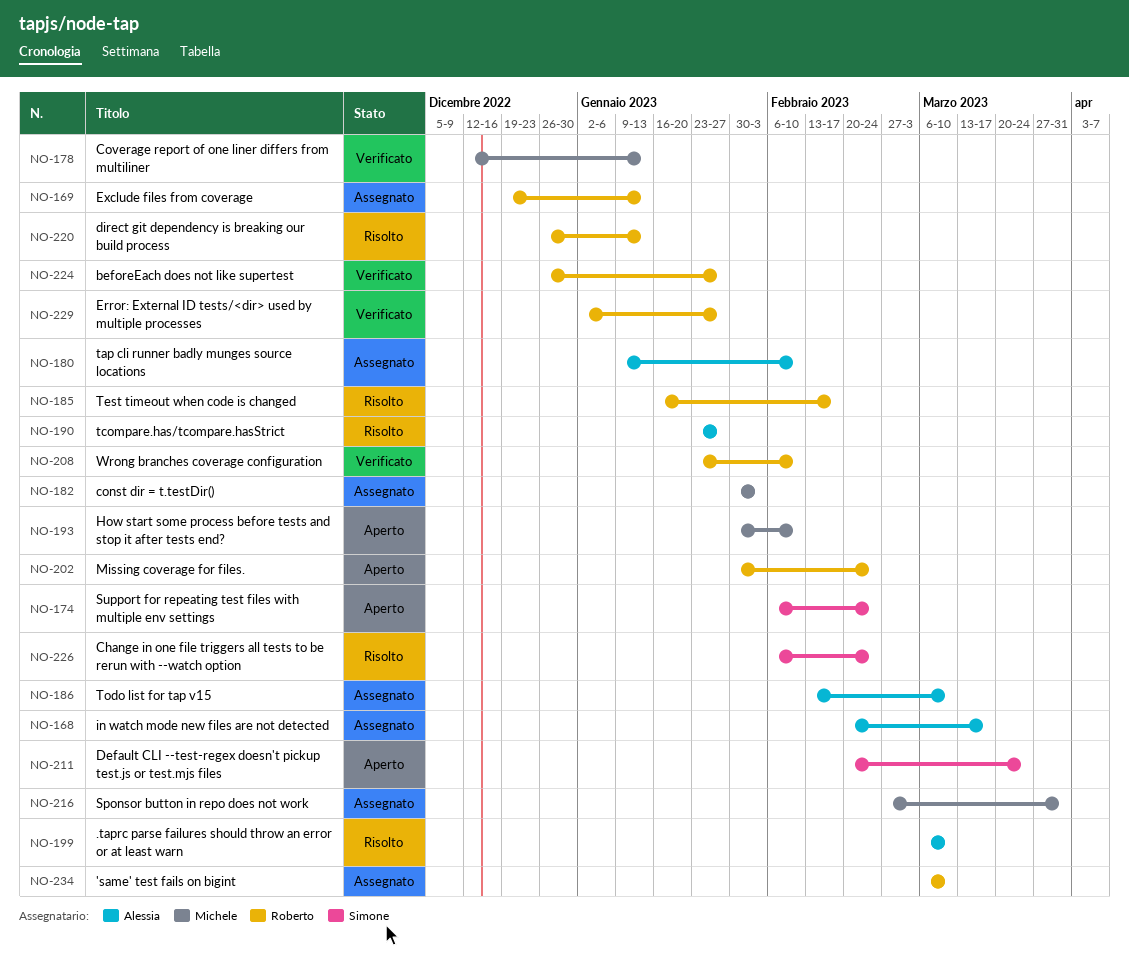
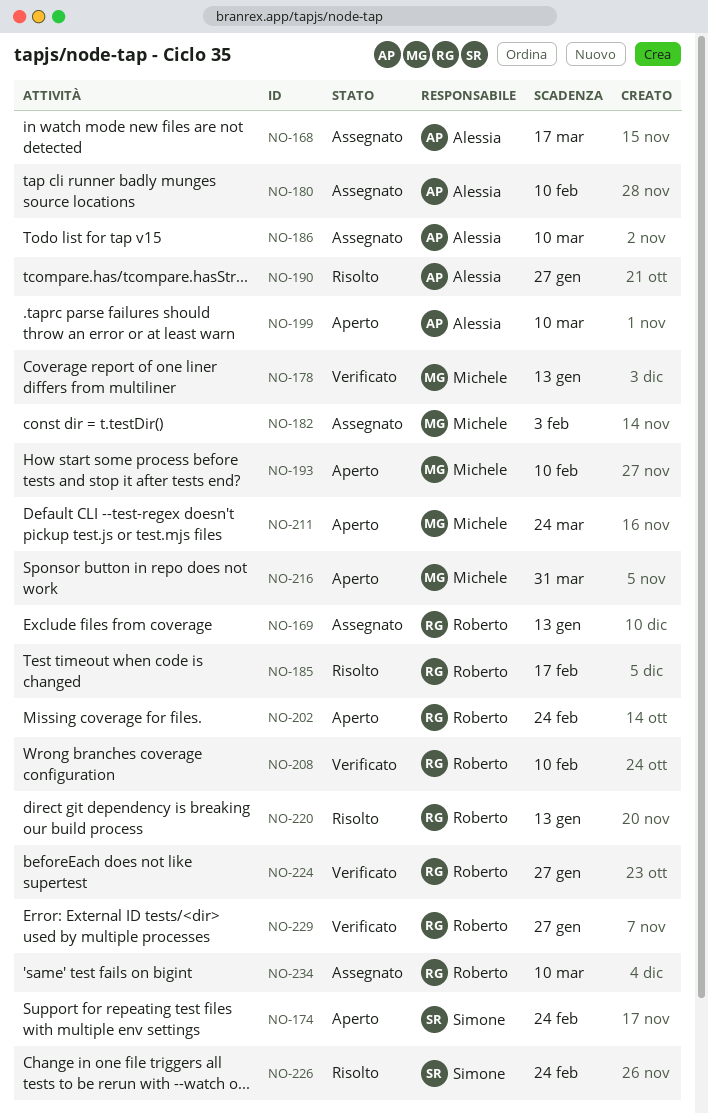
NO-199, status: Risolto -> Aperto
NO-211, owner: Simone -> Michele
NO-216, status: Assegnato -> Aperto

